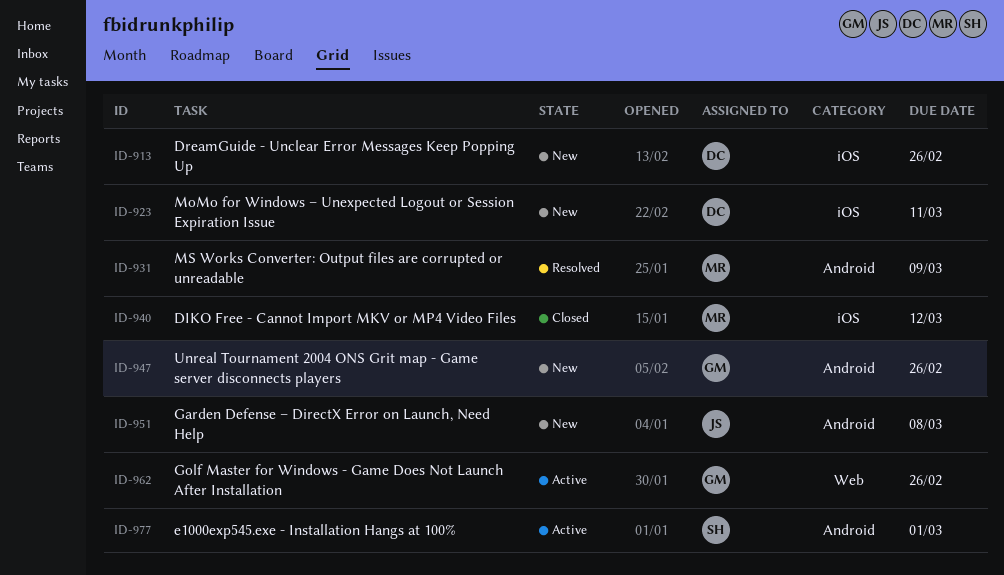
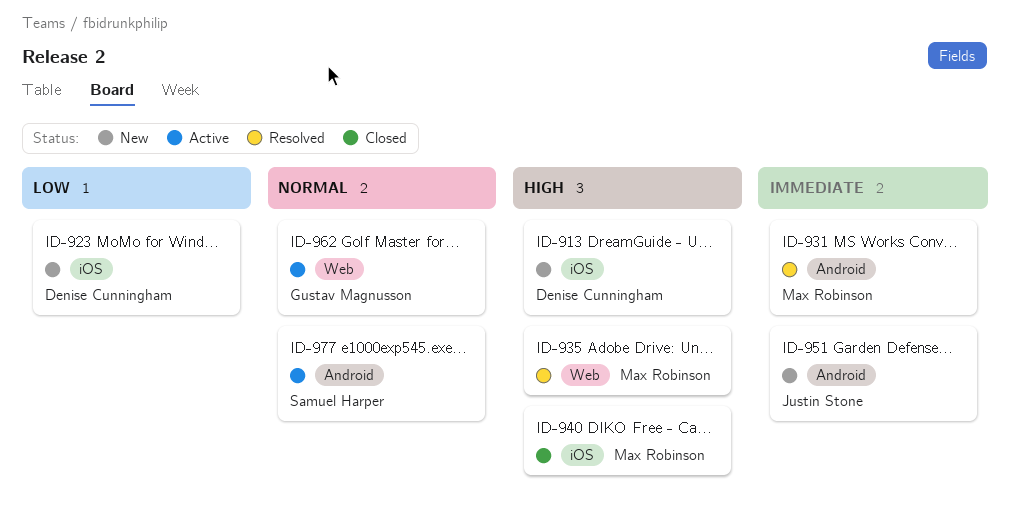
ID-935: none -> present
ID-947: present -> none

